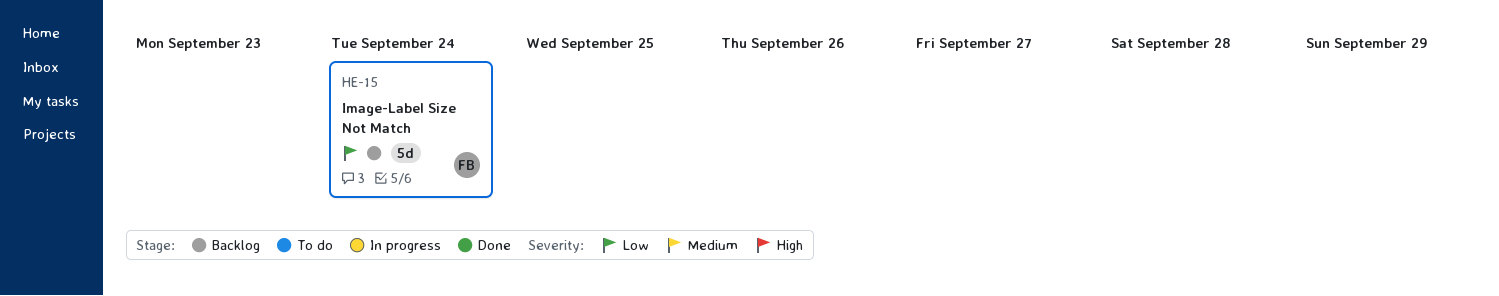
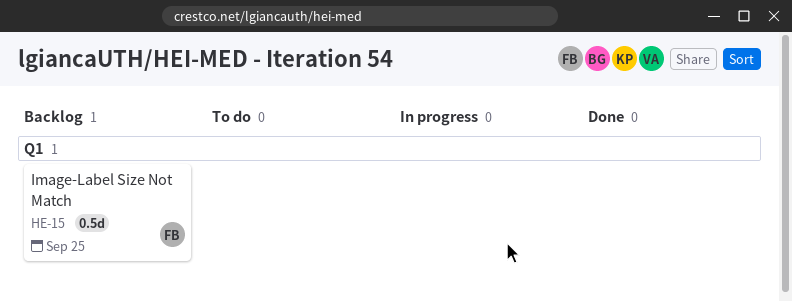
HE-15, estimate: 5d -> 0.5d
HE-15, due: Sep 24 -> Sep 25

